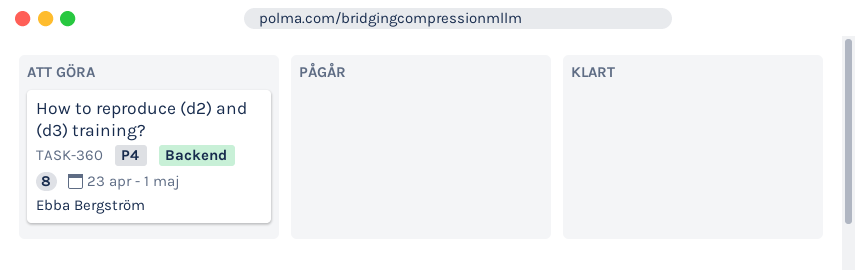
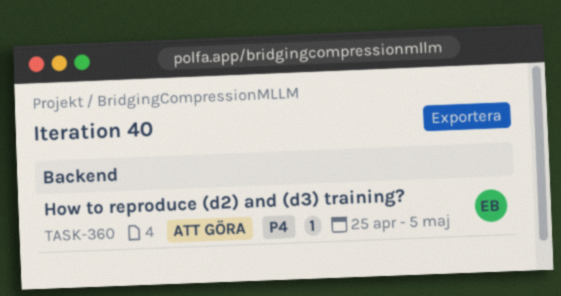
TASK-360, estimate: 8 -> 1
TASK-360, start: Apr 23 -> Apr 25
TASK-360, due: May 1 -> May 5

